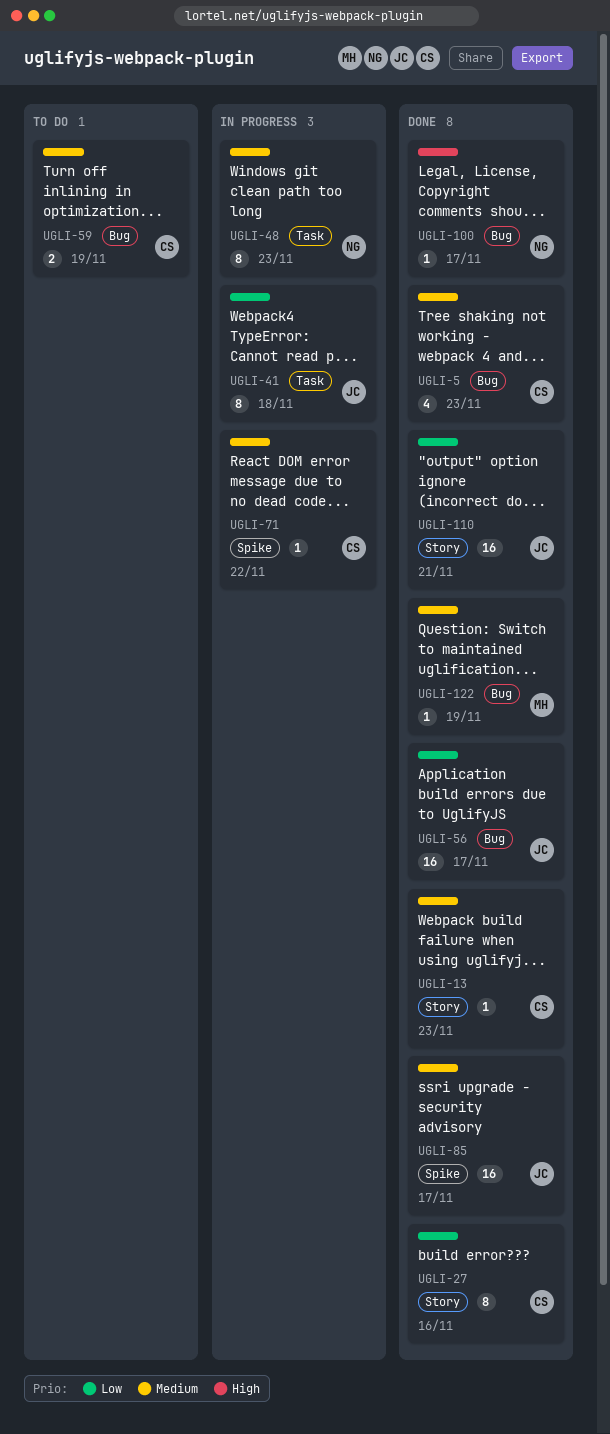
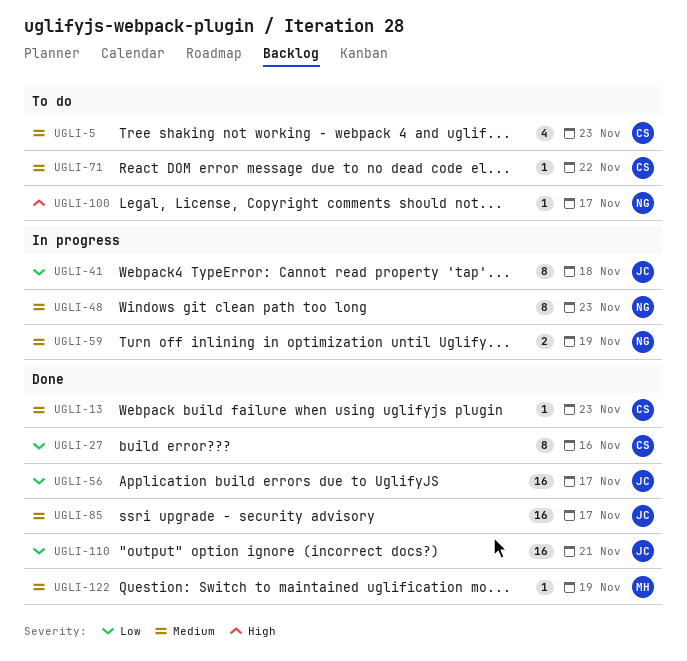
UGLI-5, status: Done -> To do
UGLI-59, status: To do -> In progress
UGLI-59, owner: CS -> NG
UGLI-71, status: In progress -> To do
UGLI-100, status: Done -> To do

